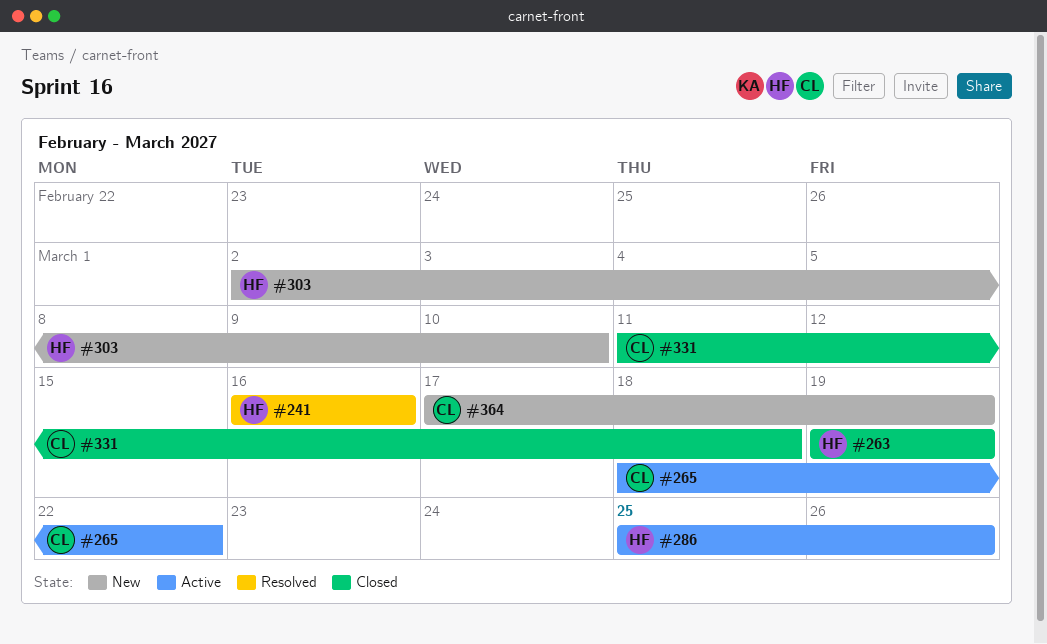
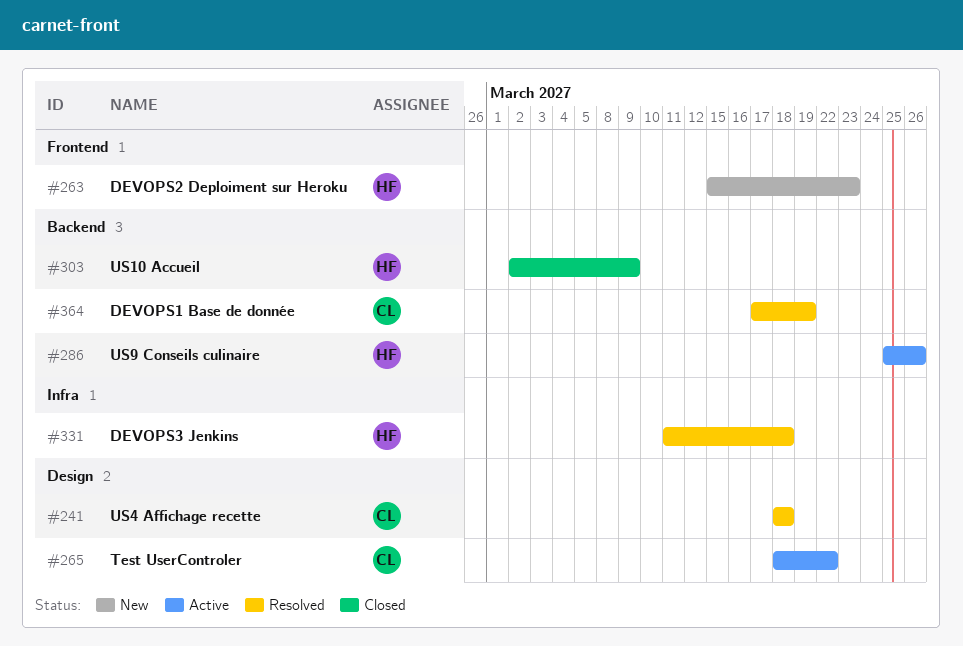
#241, owner: HF -> CL
#241, start: Mar 16 -> Mar 18
#241, due: Mar 16 -> Mar 18
#263, status: Closed -> New
#263, start: Mar 19 -> Mar 15
#263, due: Mar 19 -> Mar 23
#303, status: New -> Closed
#303, due: Mar 10 -> Mar 9
#331, status: Closed -> Resolved
#331, owner: CL -> HF
#364, status: New -> Resolved

